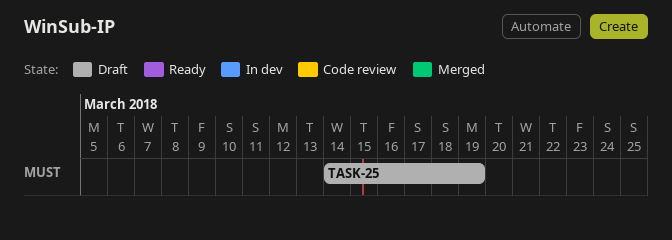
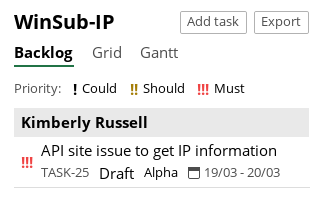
TASK-25, start: Mar 14 -> Mar 19
TASK-25, due: Mar 19 -> Mar 20

